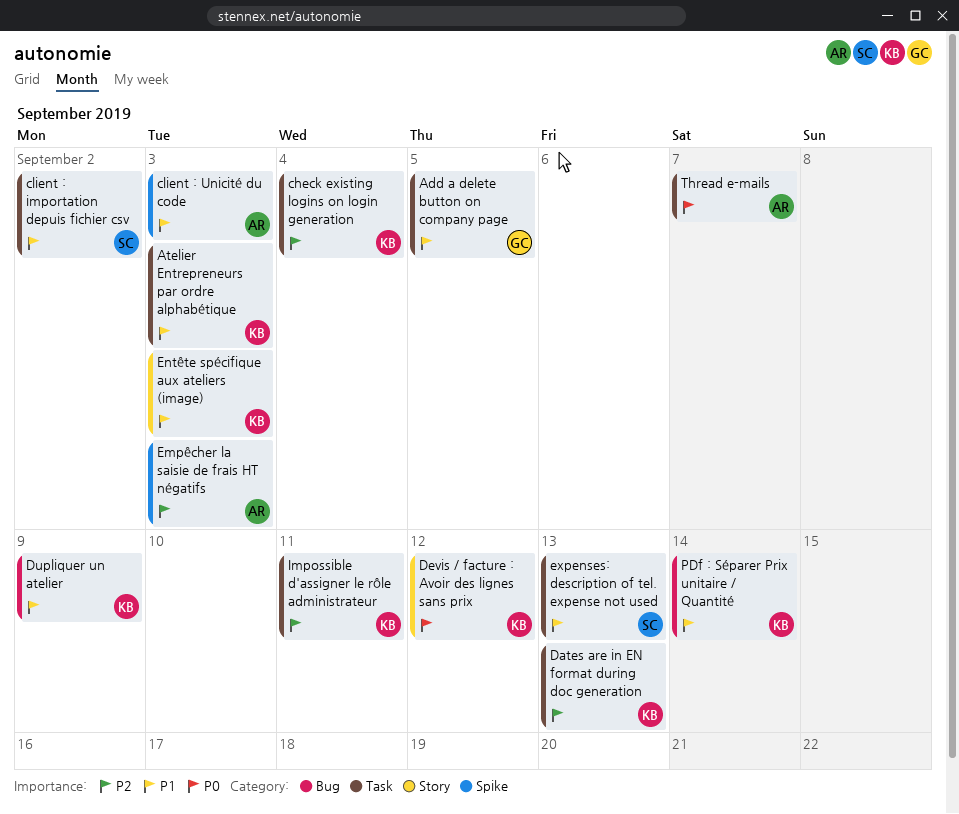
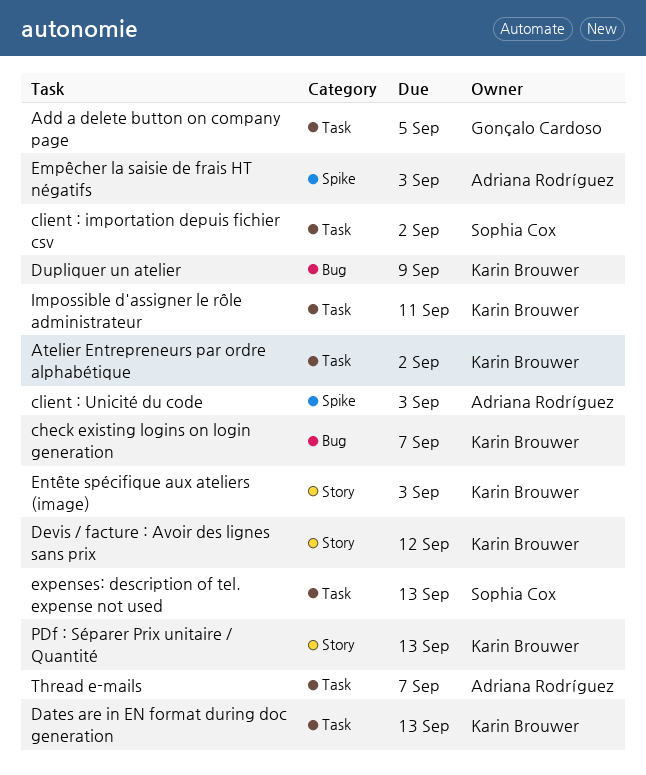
Atelier Entrepreneurs par ordre alphabétique, due: Sep 3 -> Sep 2
check existing logins on login generation, label: Task -> Bug
check existing logins on login generation, due: Sep 4 -> Sep 7
PDf : Séparer Prix unitaire / Quantité, label: Bug -> Story
PDf : Séparer Prix unitaire / Quantité, due: Sep 14 -> Sep 13

